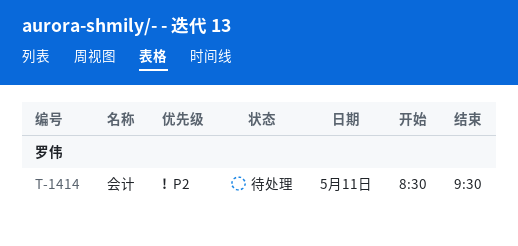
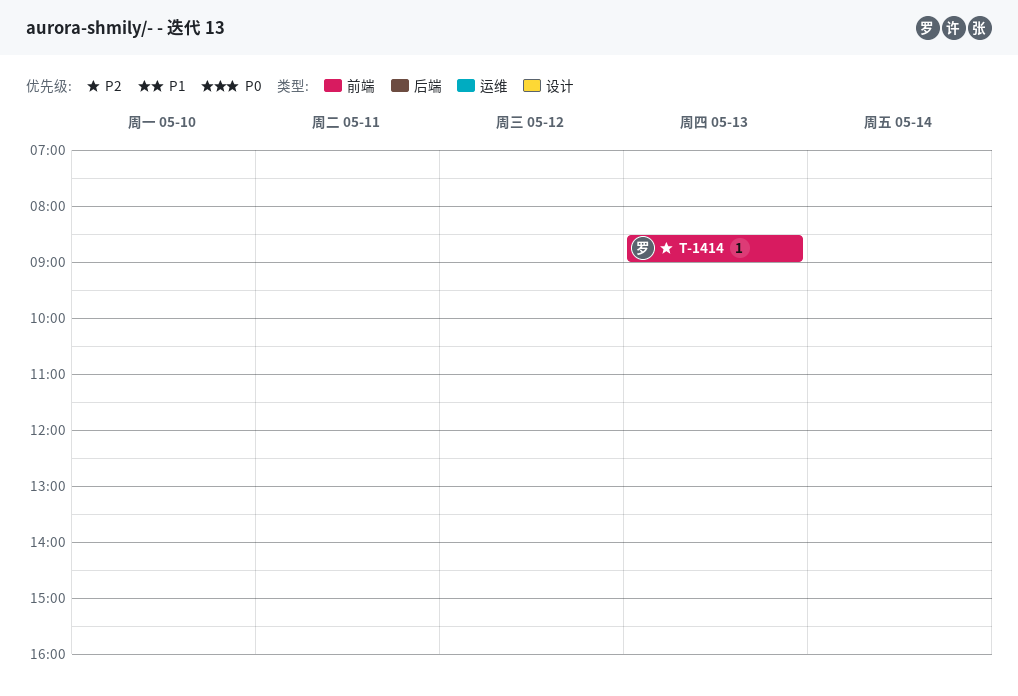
T-1414, day: May 11 -> May 13
T-1414, ends: 09:30 -> 09:00

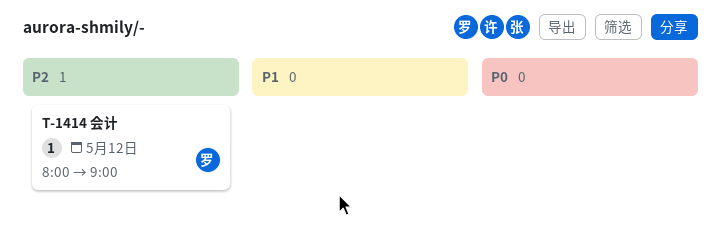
T-1414, day: May 13 -> May 12
T-1414, begins: 08:30 -> 08:00

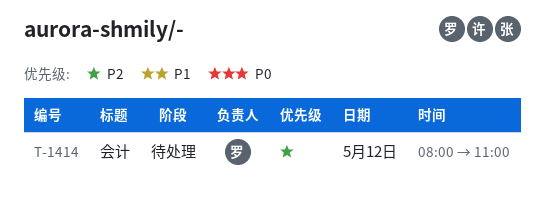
T-1414, ends: 09:00 -> 11:00

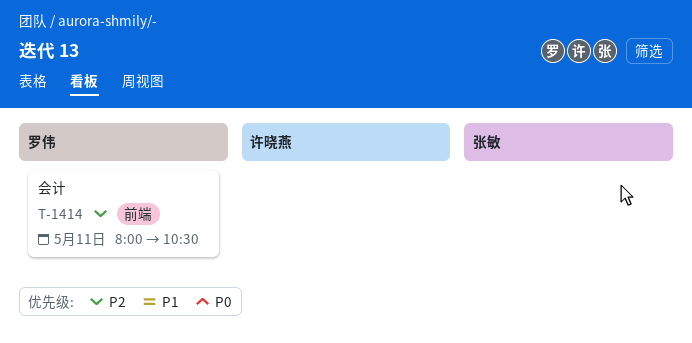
T-1414, day: May 12 -> May 11
T-1414, ends: 11:00 -> 10:30

